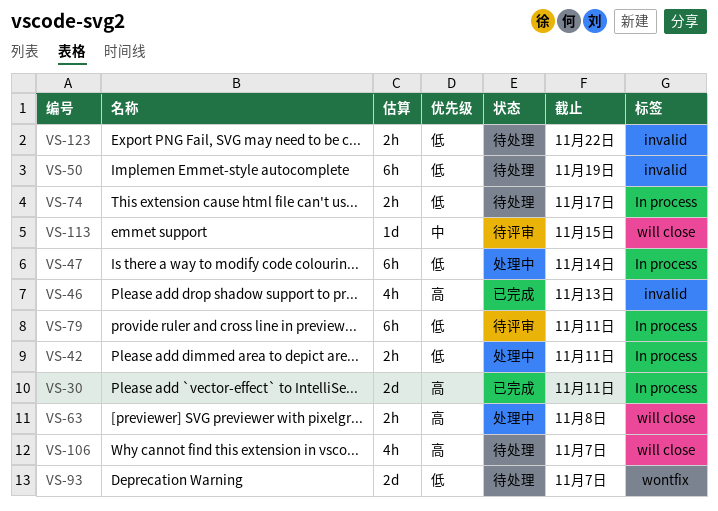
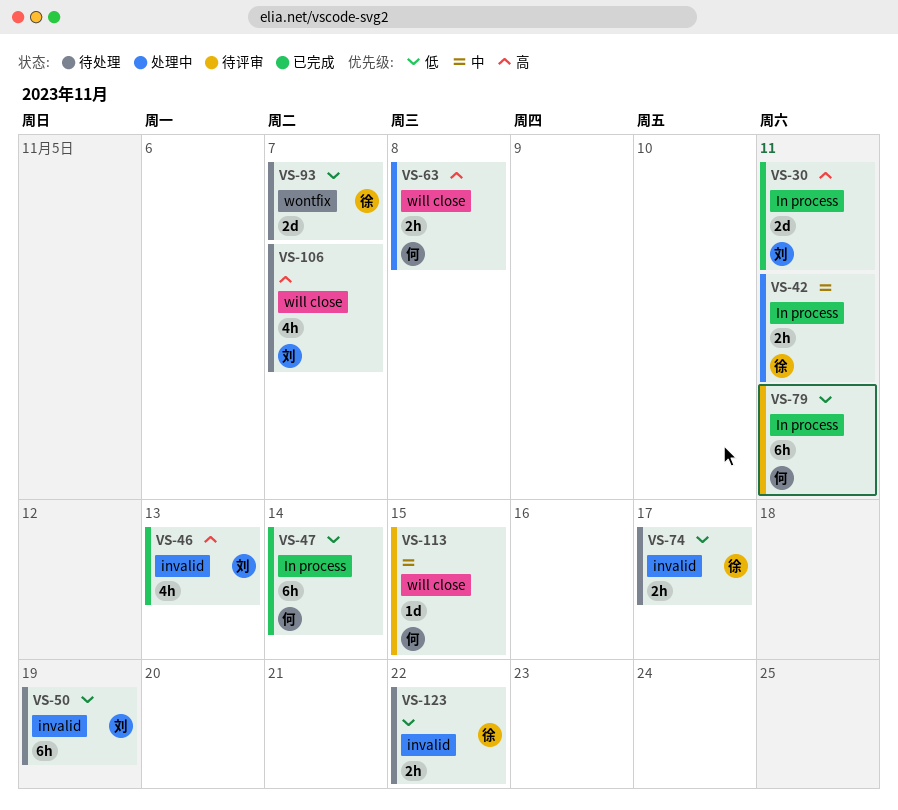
VS-42, priority: 低 -> 中
VS-47, status: 处理中 -> 已完成
VS-74, label: In process -> invalid

